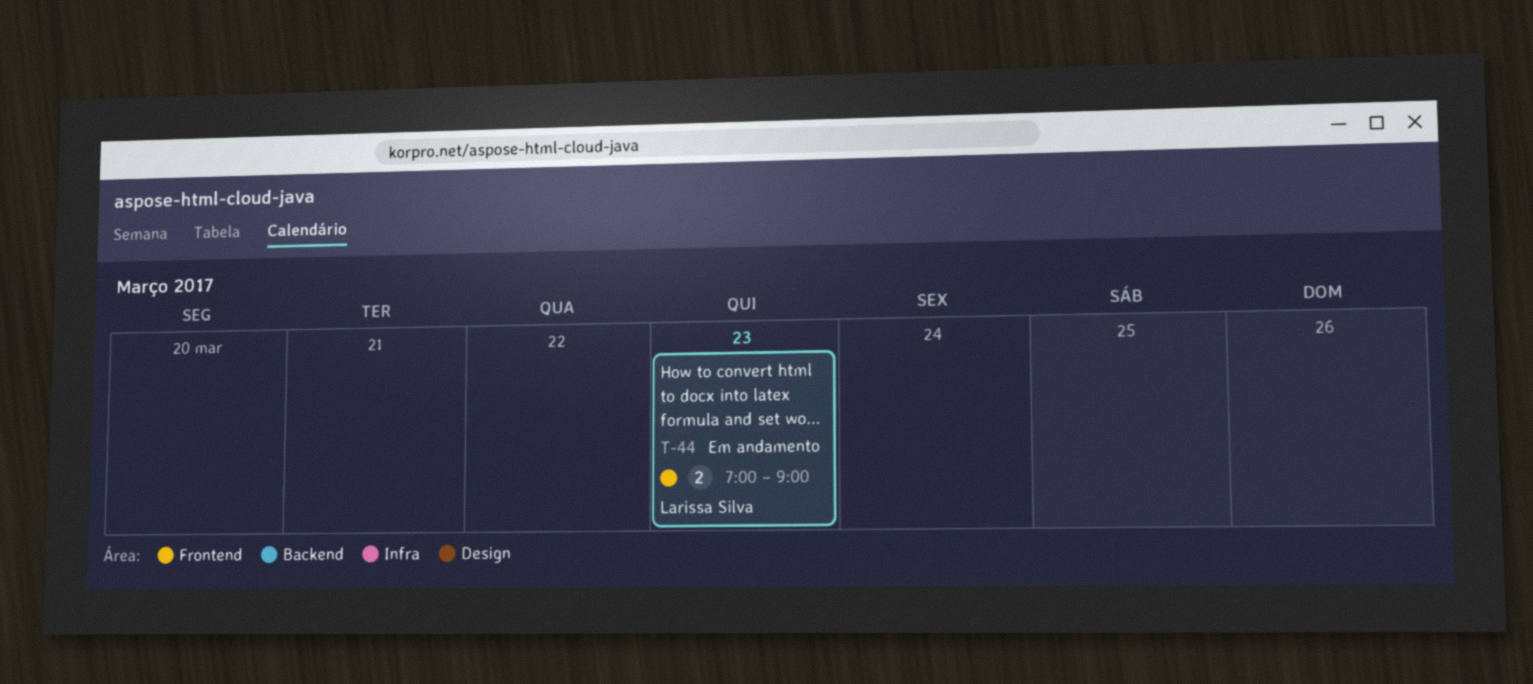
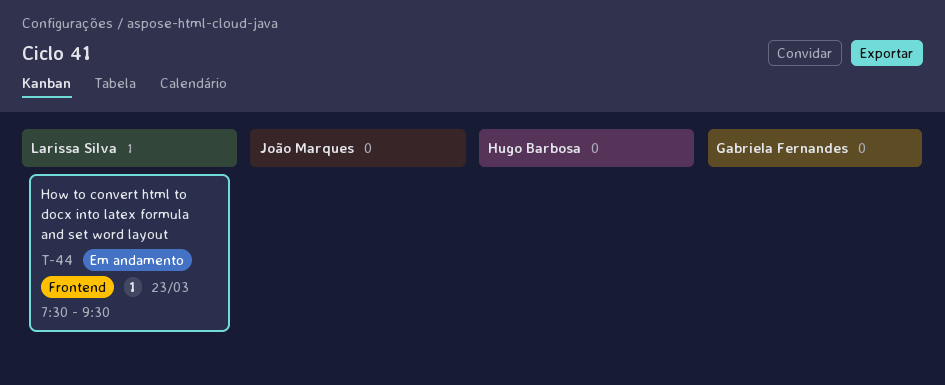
T-44, estimate: 2 -> 1
T-44, begins: 07:00 -> 07:30
T-44, ends: 09:00 -> 09:30

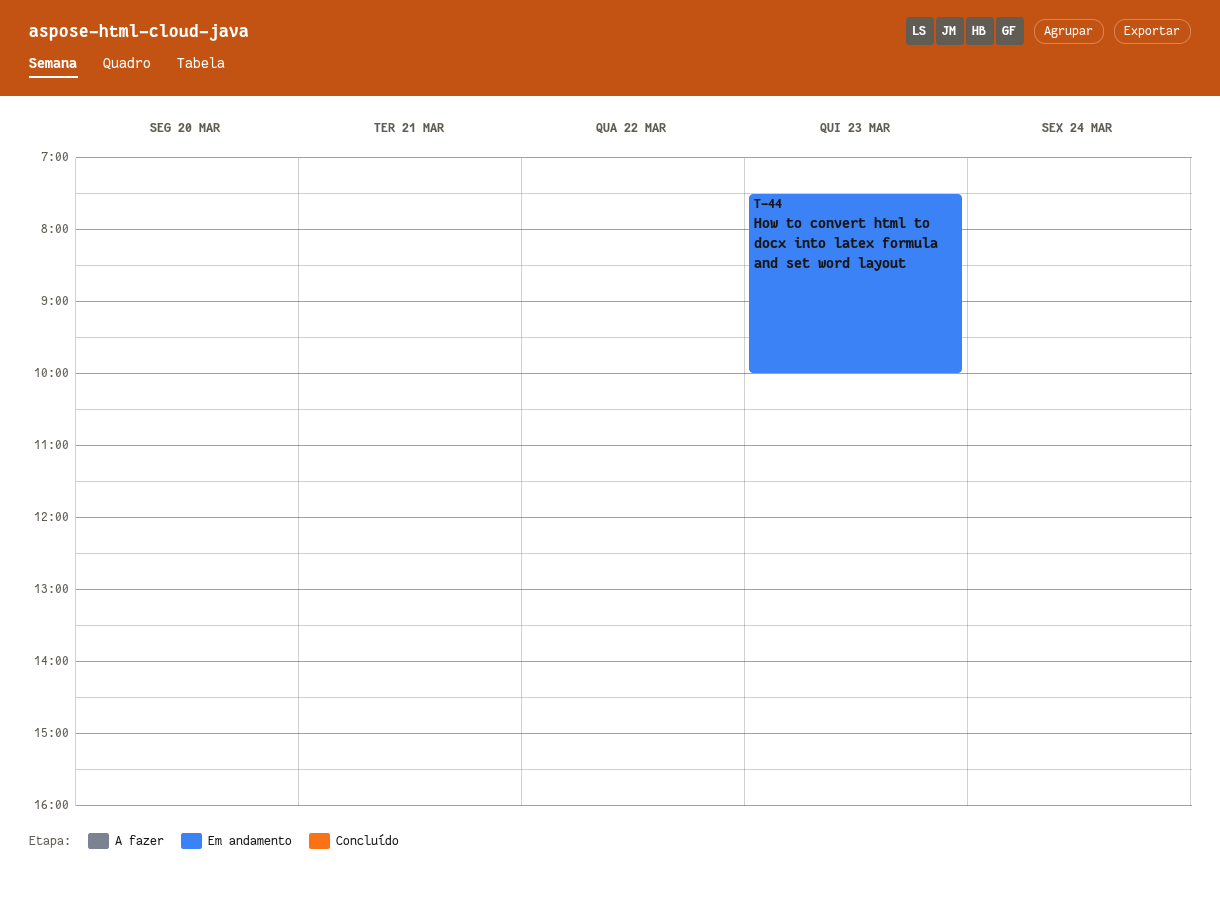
T-44, ends: 09:30 -> 10:00

